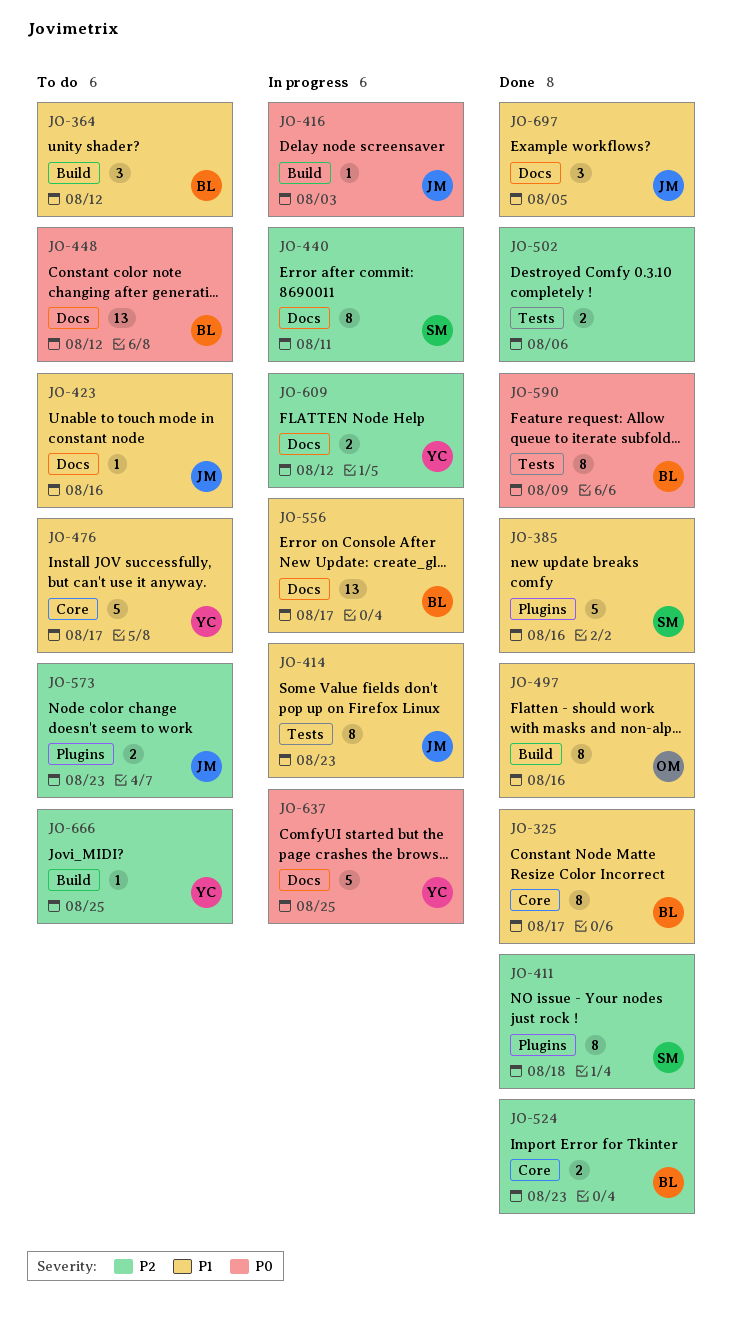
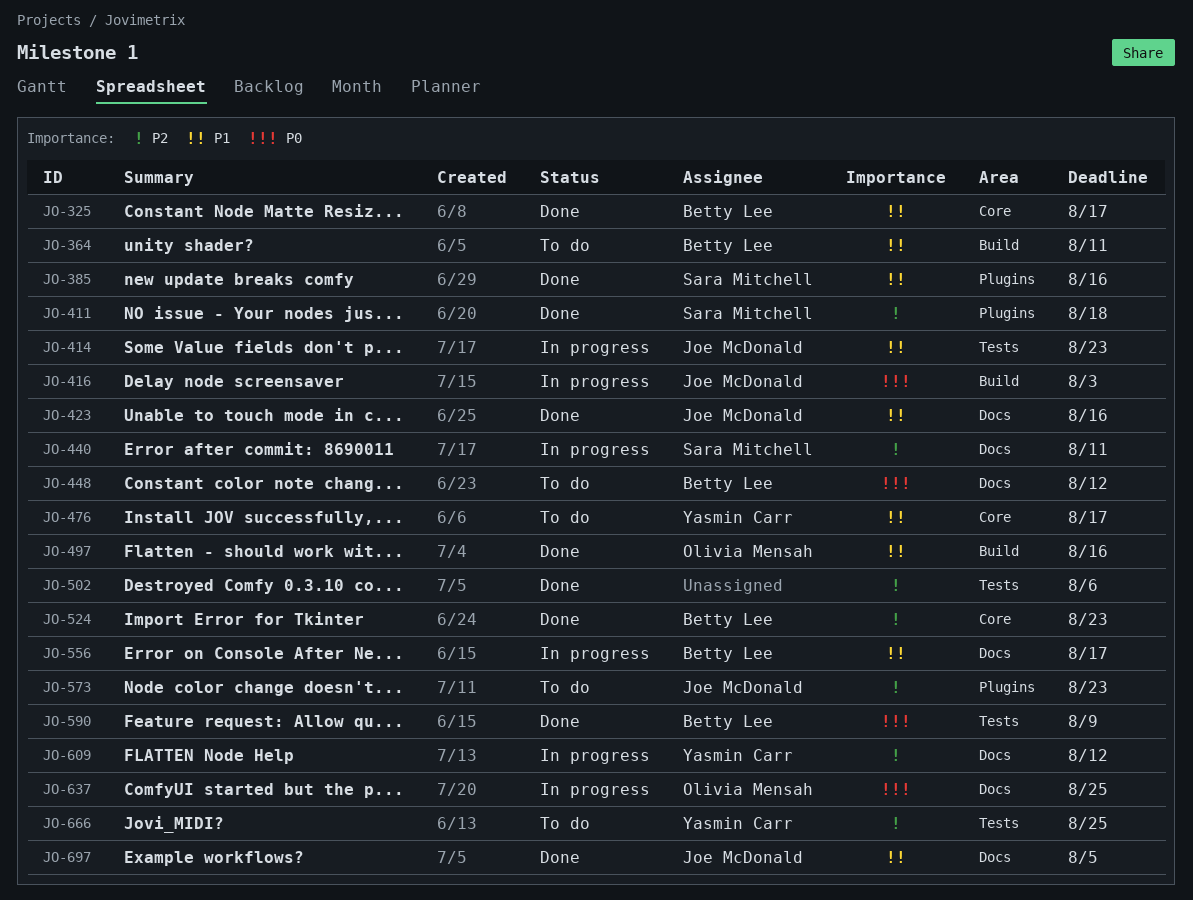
JO-364, due: Aug 12 -> Aug 11
JO-423, status: To do -> Done
JO-637, owner: Yasmin Carr -> Olivia Mensah
JO-666, label: Build -> Tests

